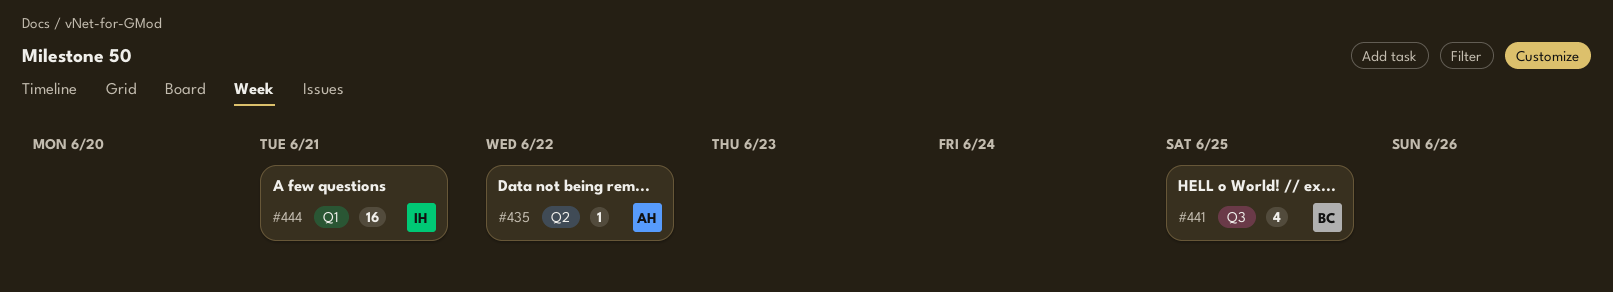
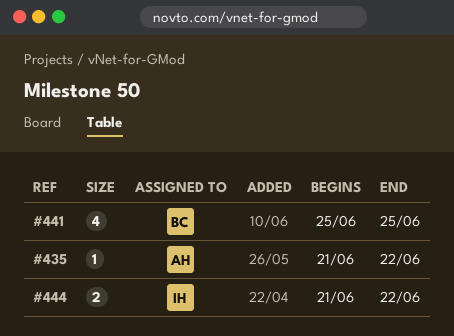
#444, estimate: 16 -> 2
#444, due: Jun 21 -> Jun 22

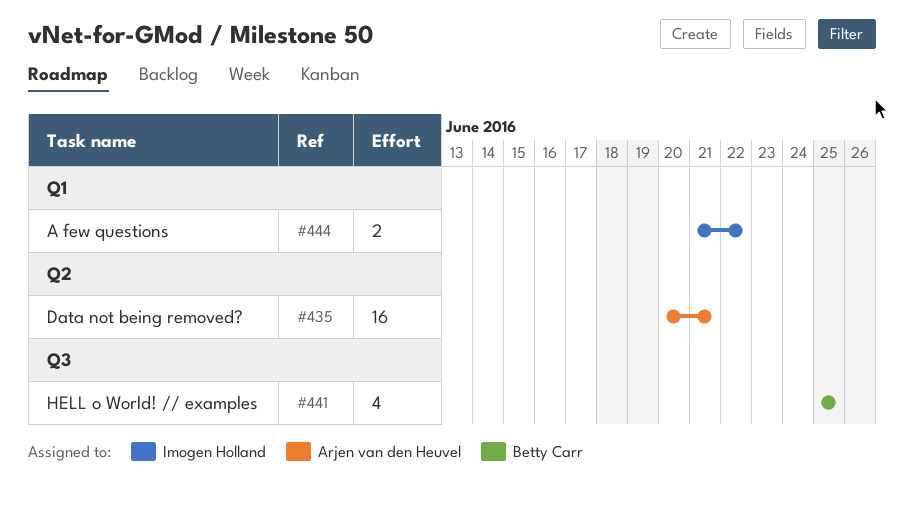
#435, estimate: 1 -> 16
#435, start: Jun 21 -> Jun 20
#435, due: Jun 22 -> Jun 21

